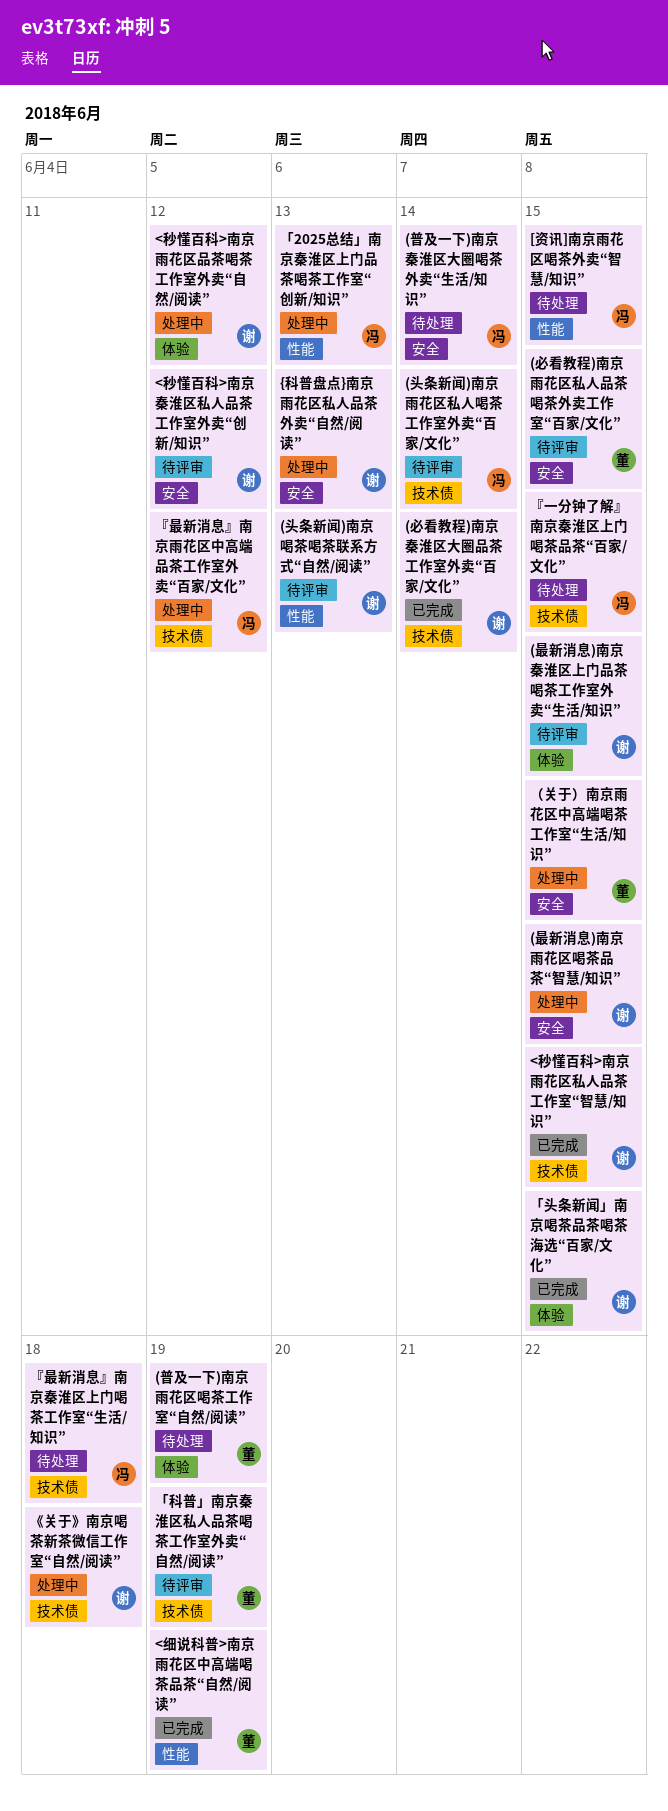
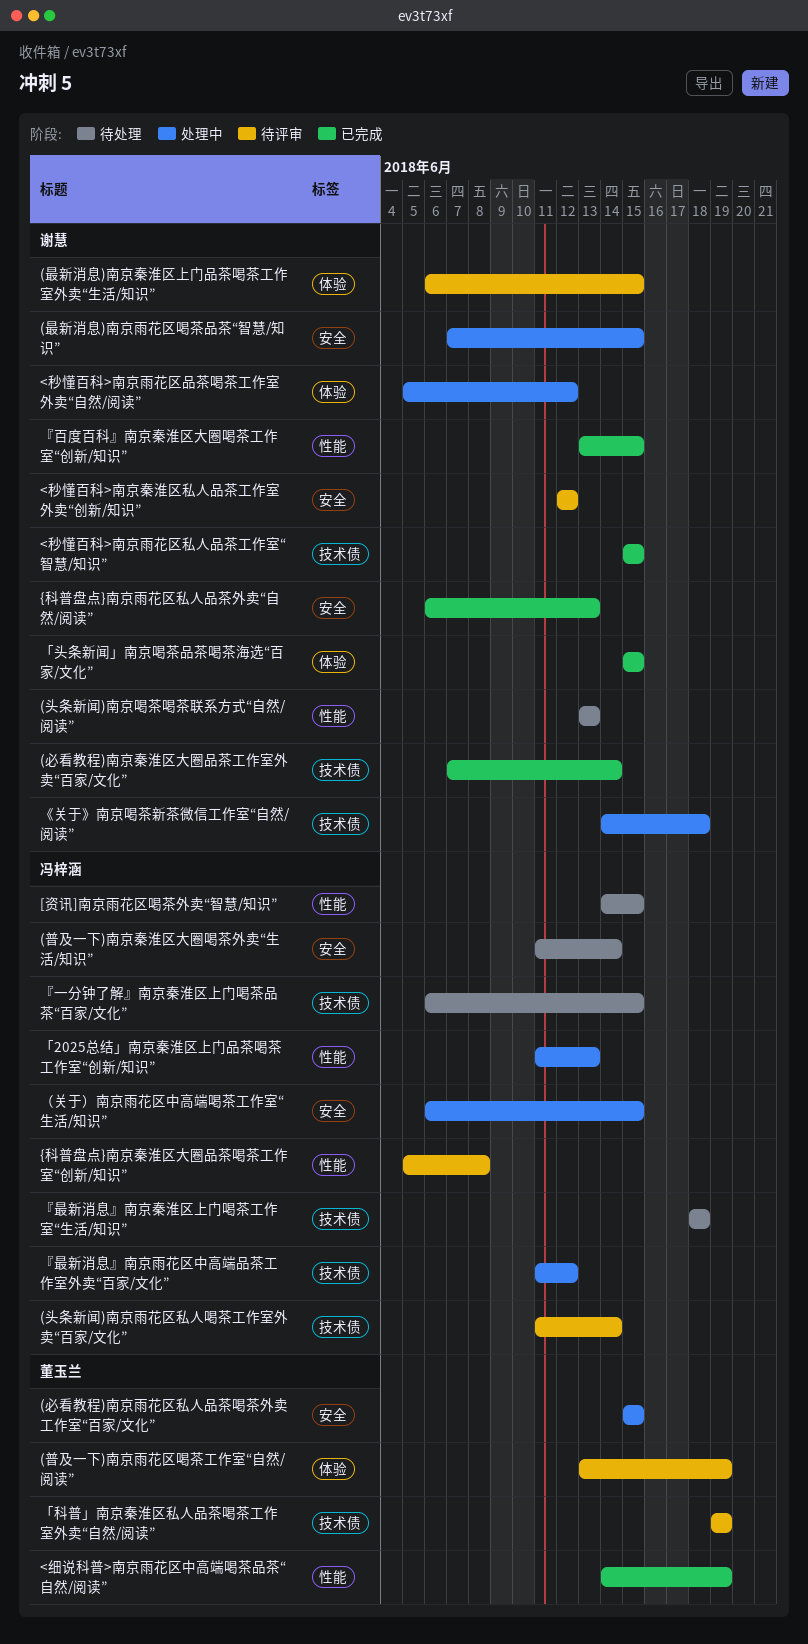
(头条新闻)南京喝茶喝茶联系方式“自然/阅读”, status: 待评审 -> 待处理
(必看教程)南京雨花区私人品茶喝茶外卖工作室“百家/文化”, status: 待评审 -> 处理中
(普及一下)南京雨花区喝茶工作室“自然/阅读”, status: 待处理 -> 待评审
{科普盘点}南京秦淮区大圈品茶喝茶工作室“创新/知识”: none -> present
{科普盘点}南京雨花区私人品茶外卖“自然/阅读”, status: 处理中 -> 已完成
『百度百科』南京秦淮区大圈喝茶工作室“创新/知识”: none -> present
（关于）南京雨花区中高端喝茶工作室“生活/知识”, owner: 董玉兰 -> 冯梓涵

